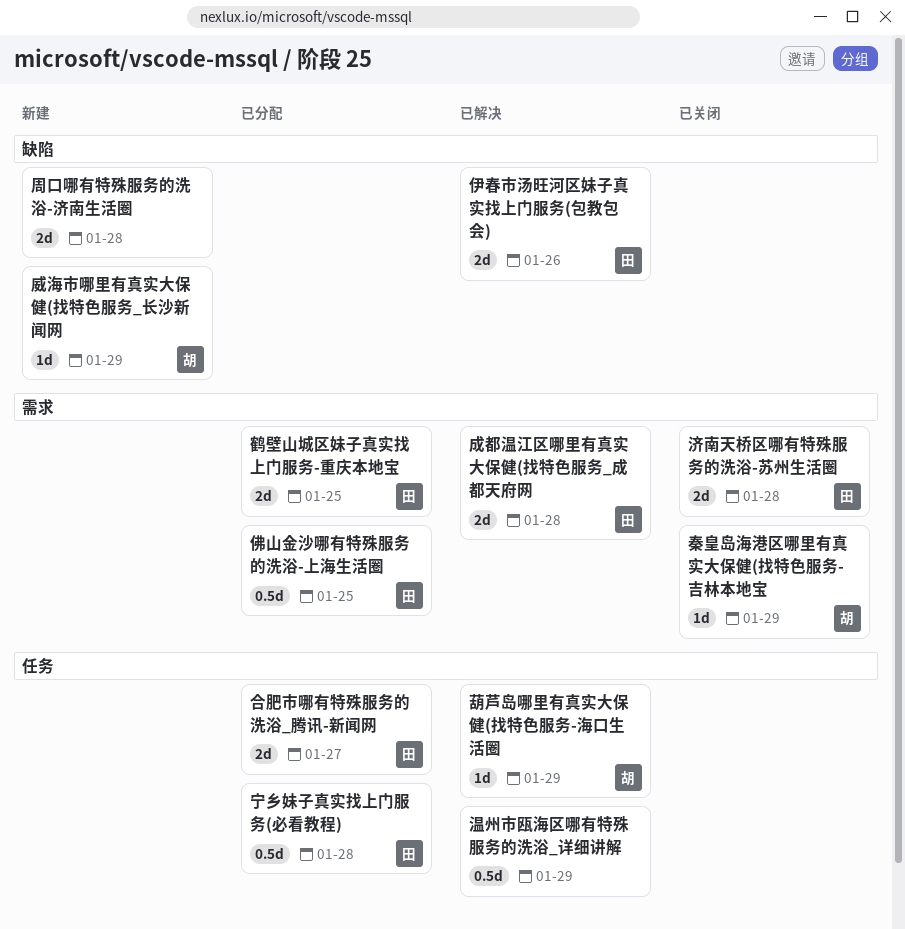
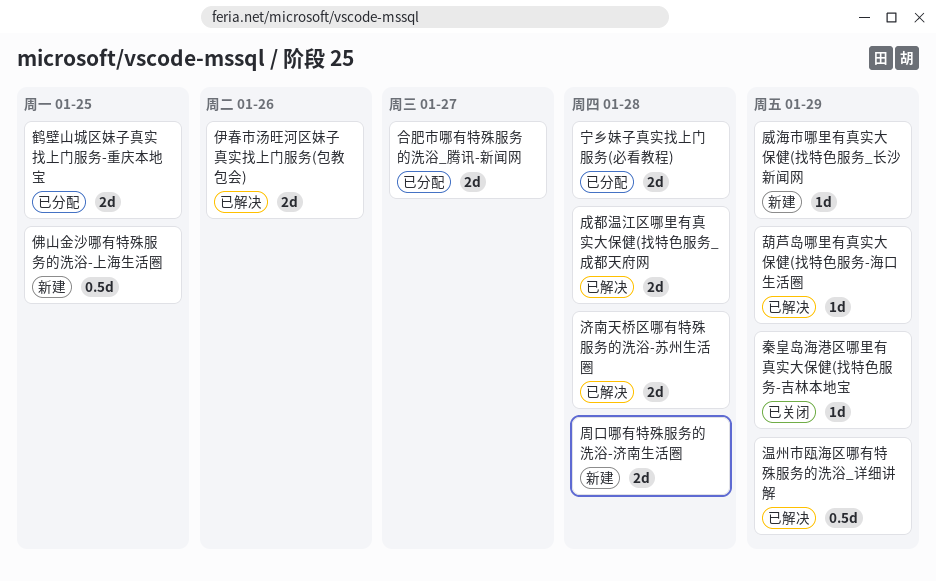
佛山金沙哪有特殊服务的洗浴-上海生活圈, status: 已分配 -> 新建
宁乡妹子真实找上门服务(必看教程), estimate: 0.5d -> 2d
济南天桥区哪有特殊服务的洗浴-苏州生活圈, status: 已关闭 -> 已解决

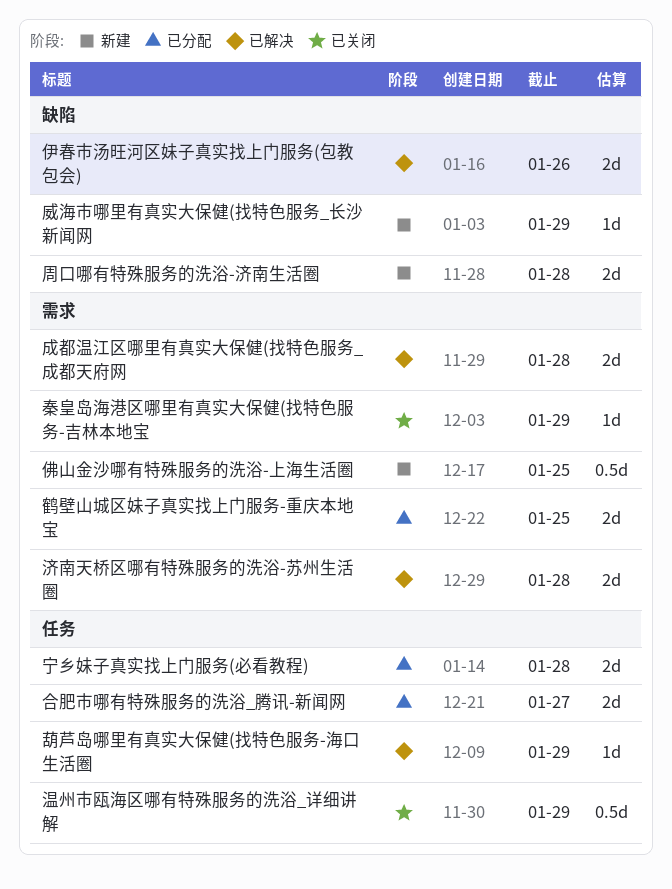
温州市瓯海区哪有特殊服务的洗浴_详细讲解, status: 已解决 -> 已关闭

